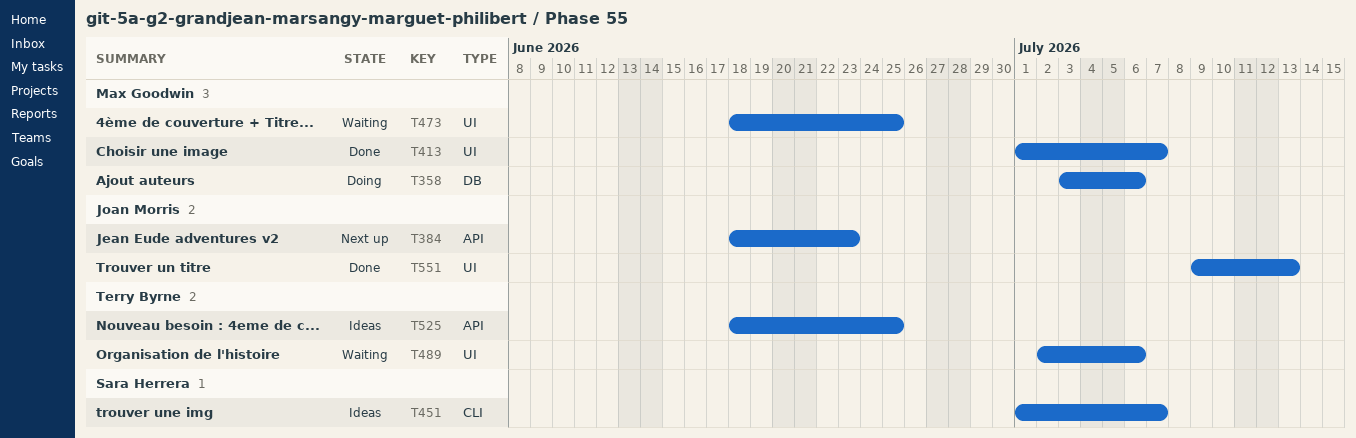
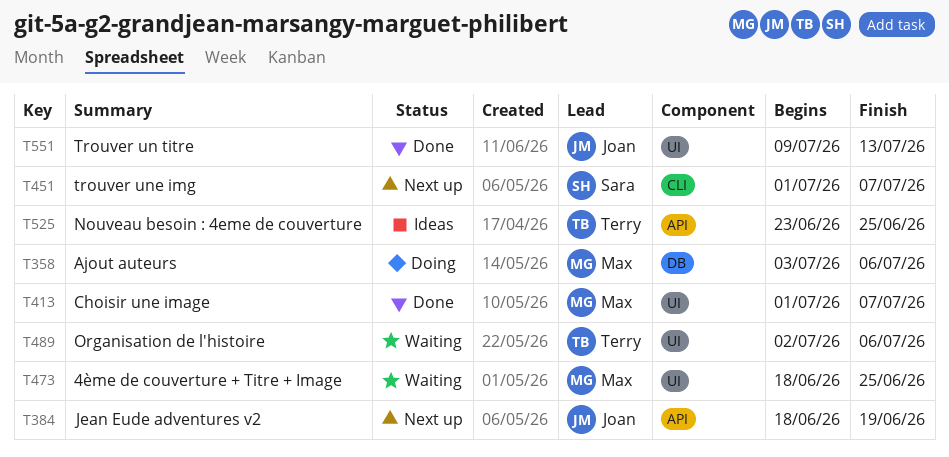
T384, due: Jun 23 -> Jun 19
T451, status: Ideas -> Next up
T525, start: Jun 18 -> Jun 23

